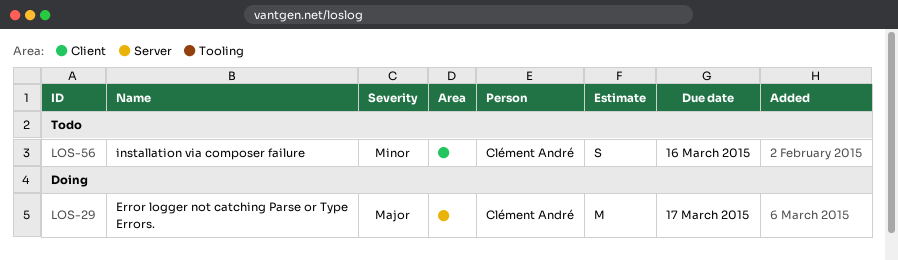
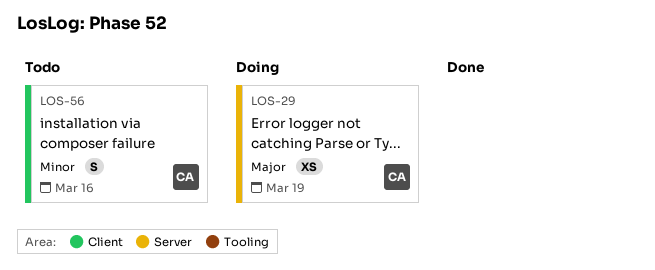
LOS-29, estimate: M -> XS
LOS-29, due: Mar 17 -> Mar 19

